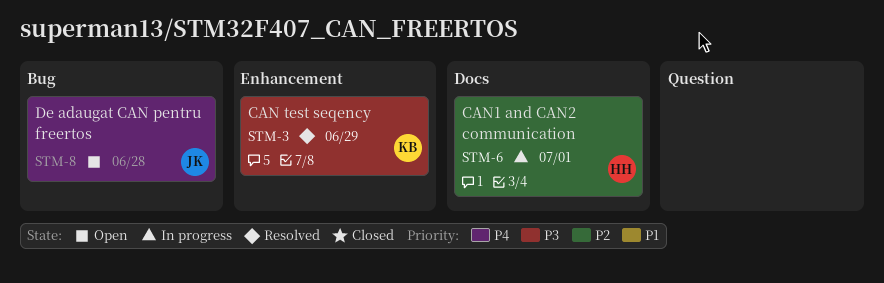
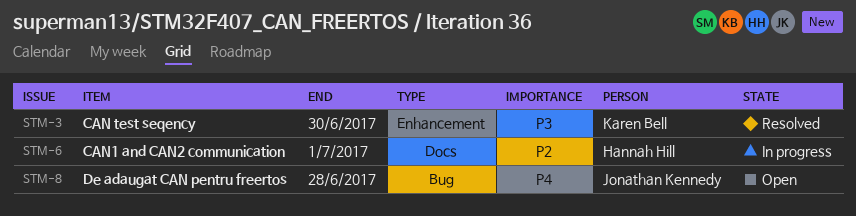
STM-3, due: Jun 29 -> Jun 30

